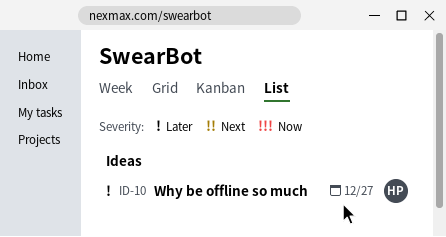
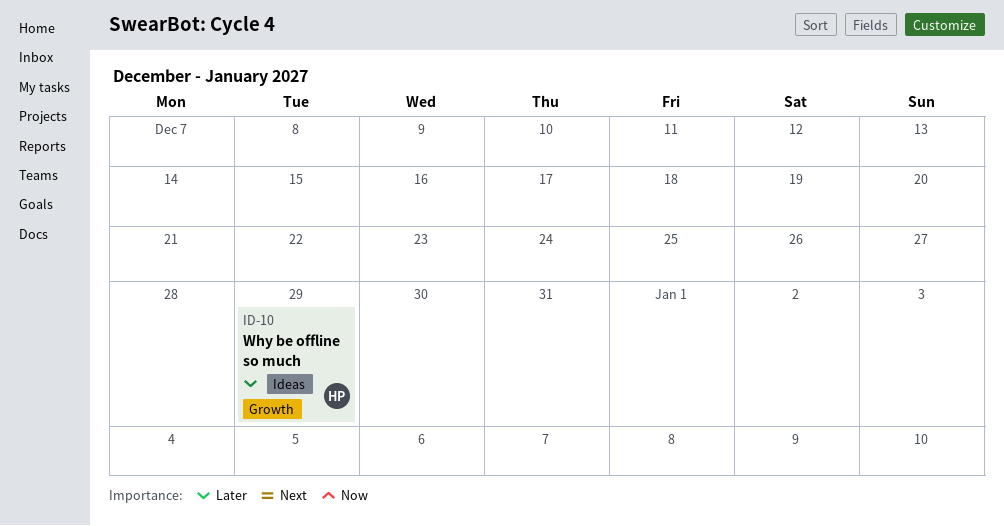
ID-10, due: Dec 27 -> Dec 29

